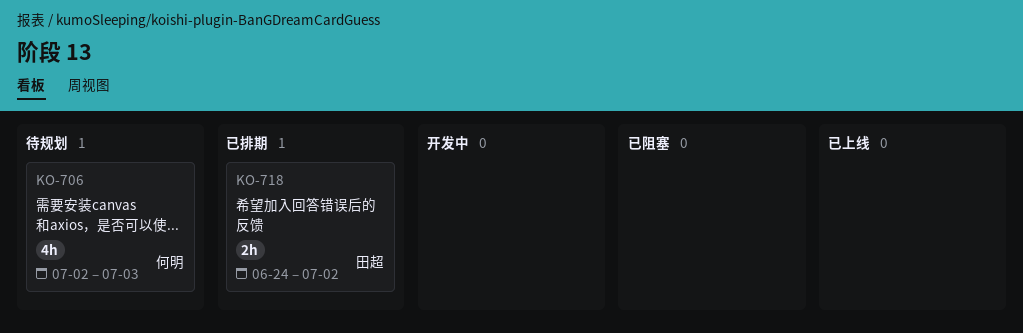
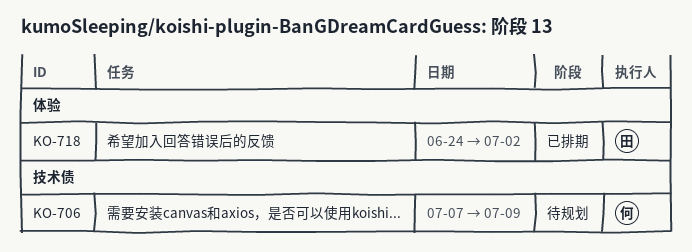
KO-706, start: Jul 2 -> Jul 7
KO-706, due: Jul 3 -> Jul 9

